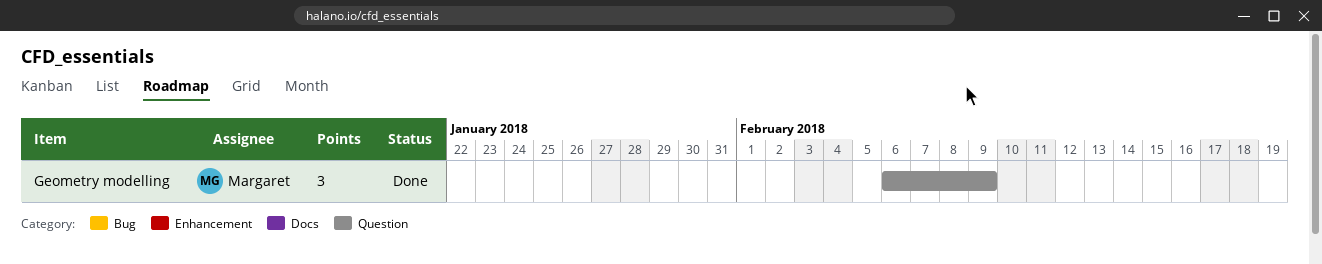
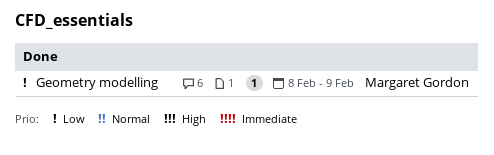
Geometry modelling, estimate: 3 -> 1
Geometry modelling, start: Feb 6 -> Feb 8

